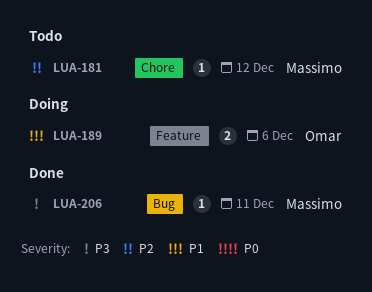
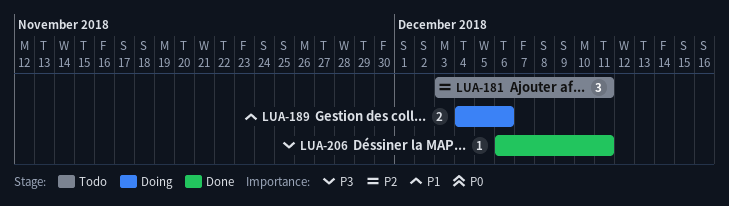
LUA-181, estimate: 1 -> 3
LUA-181, due: Dec 12 -> Dec 11

